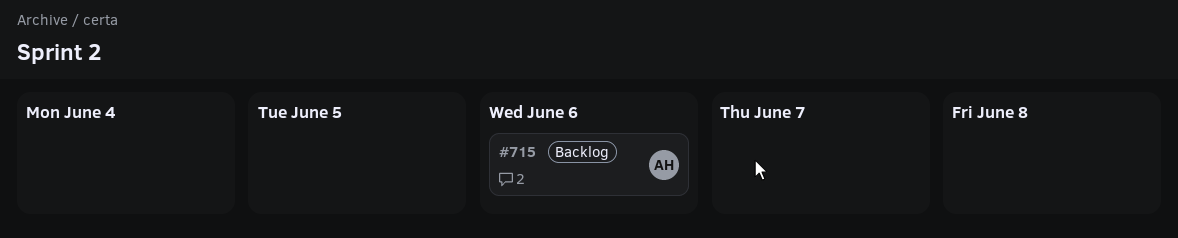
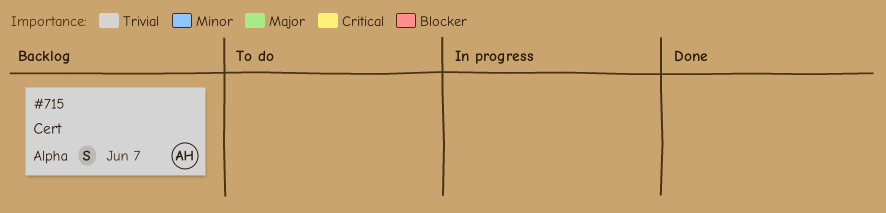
#715, due: Jun 6 -> Jun 7

